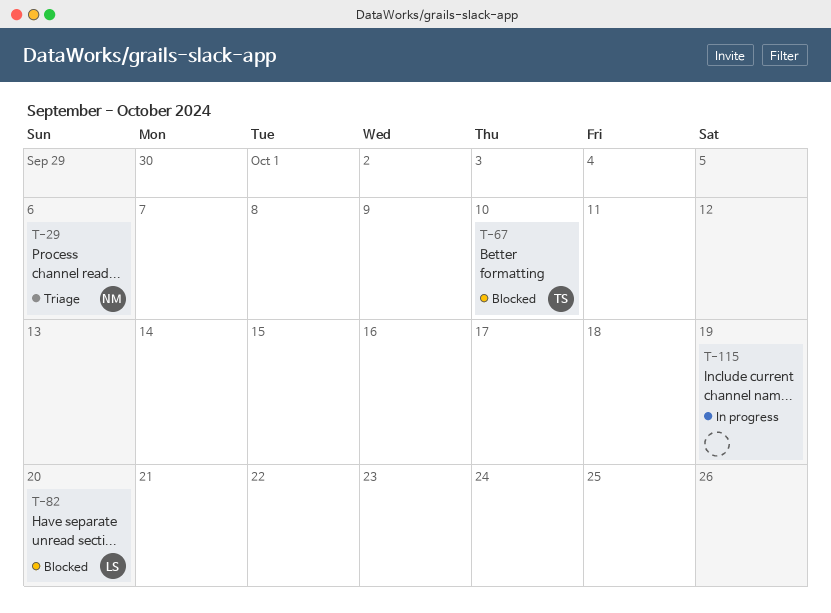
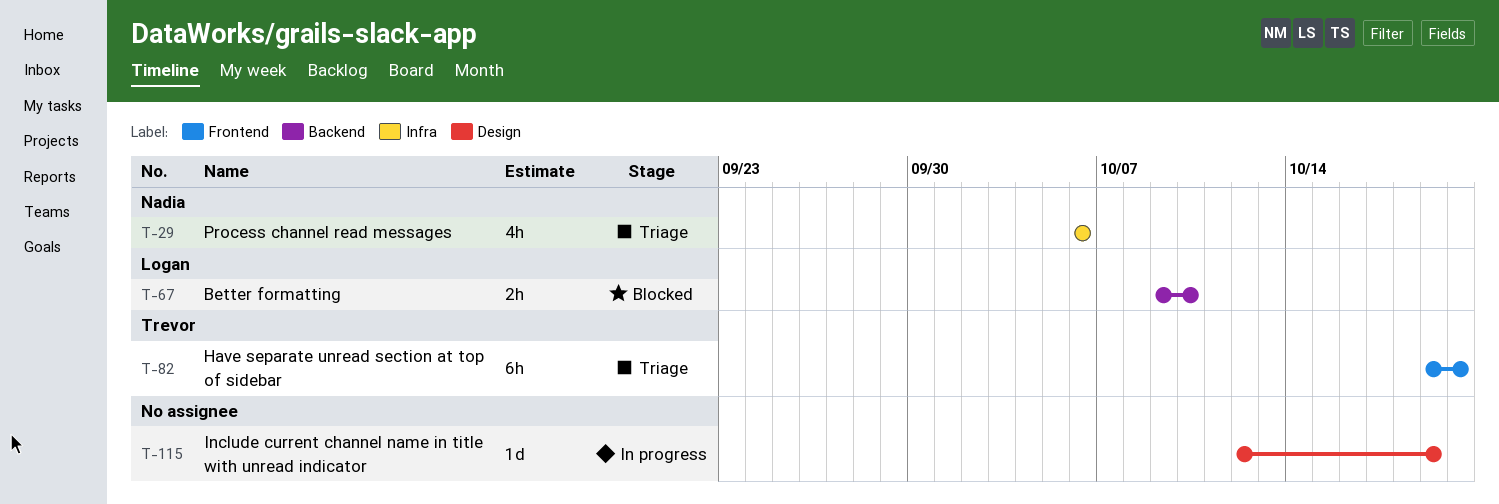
T-67, owner: Trevor -> Logan
T-82, status: Blocked -> Triage
T-82, owner: Logan -> Trevor

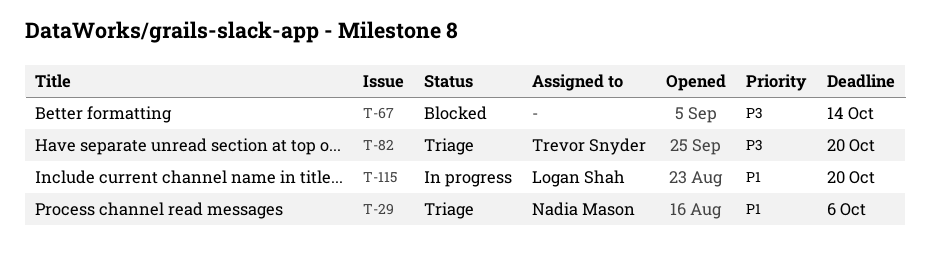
T-67, owner: Logan Shah -> none
T-67, due: Oct 10 -> Oct 14
T-115, owner: none -> Logan Shah
T-115, due: Oct 19 -> Oct 20

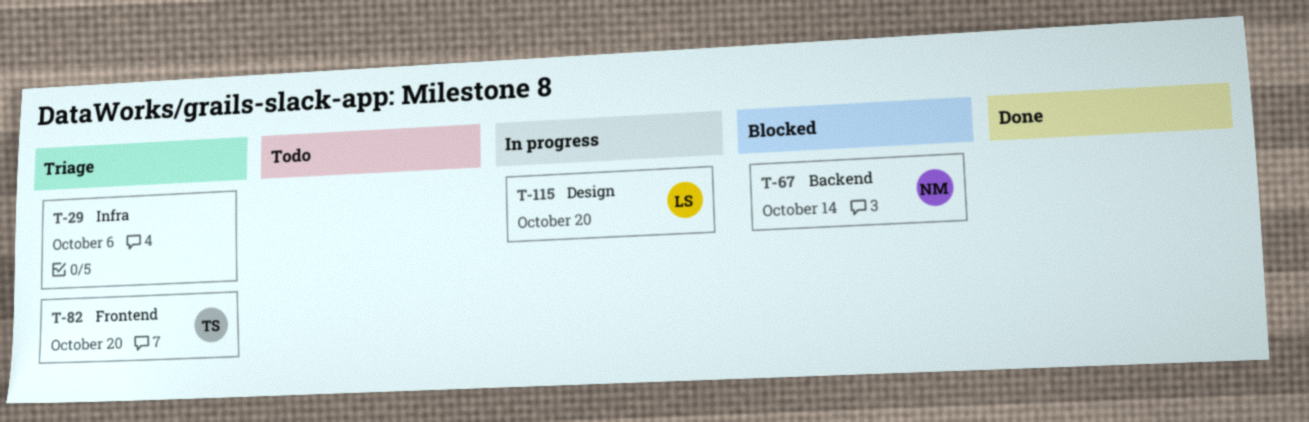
T-29, owner: Nadia Mason -> none
T-67, owner: none -> Nadia Mason

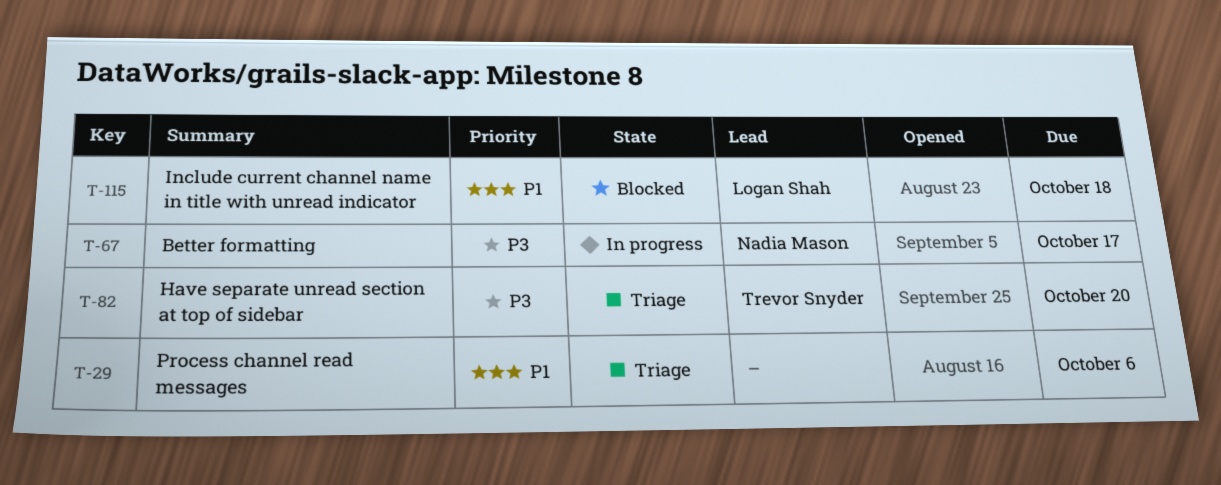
T-67, status: Blocked -> In progress
T-67, due: Oct 14 -> Oct 17
T-115, status: In progress -> Blocked
T-115, due: Oct 20 -> Oct 18

